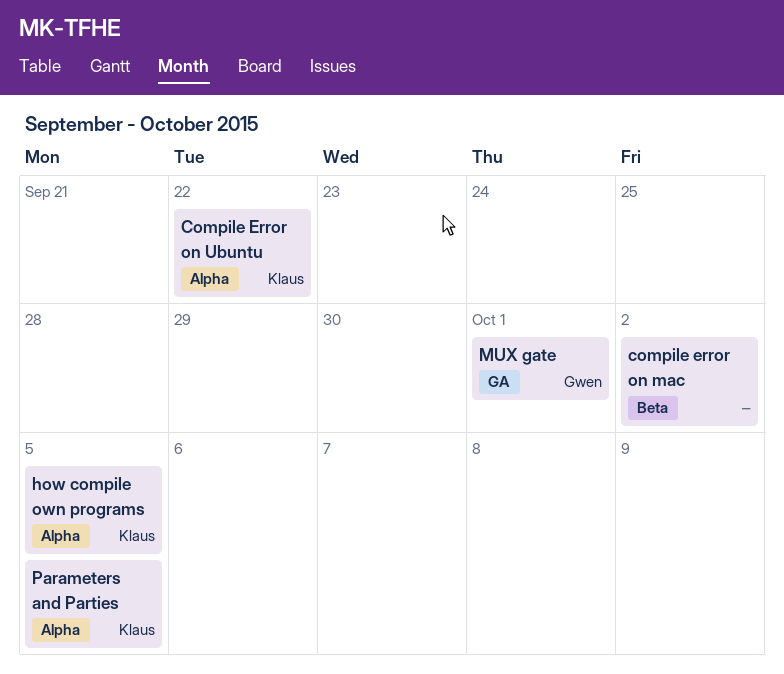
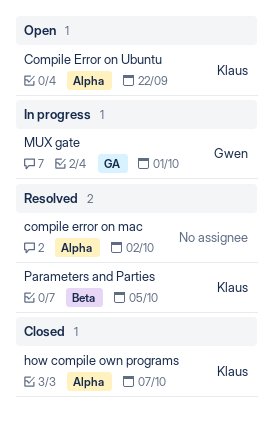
compile error on mac, label: Beta -> Alpha
how compile own programs, due: Oct 5 -> Oct 7
Parameters and Parties, label: Alpha -> Beta

